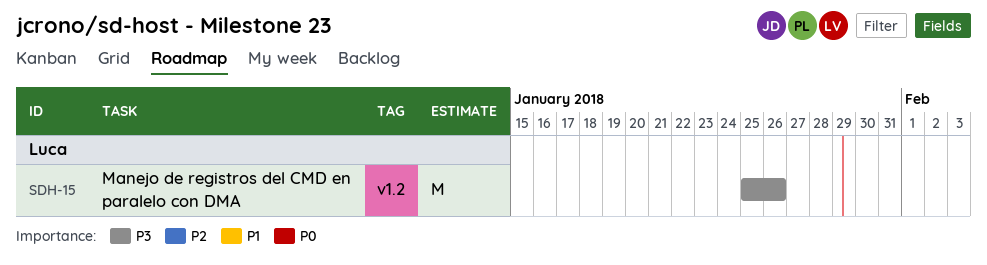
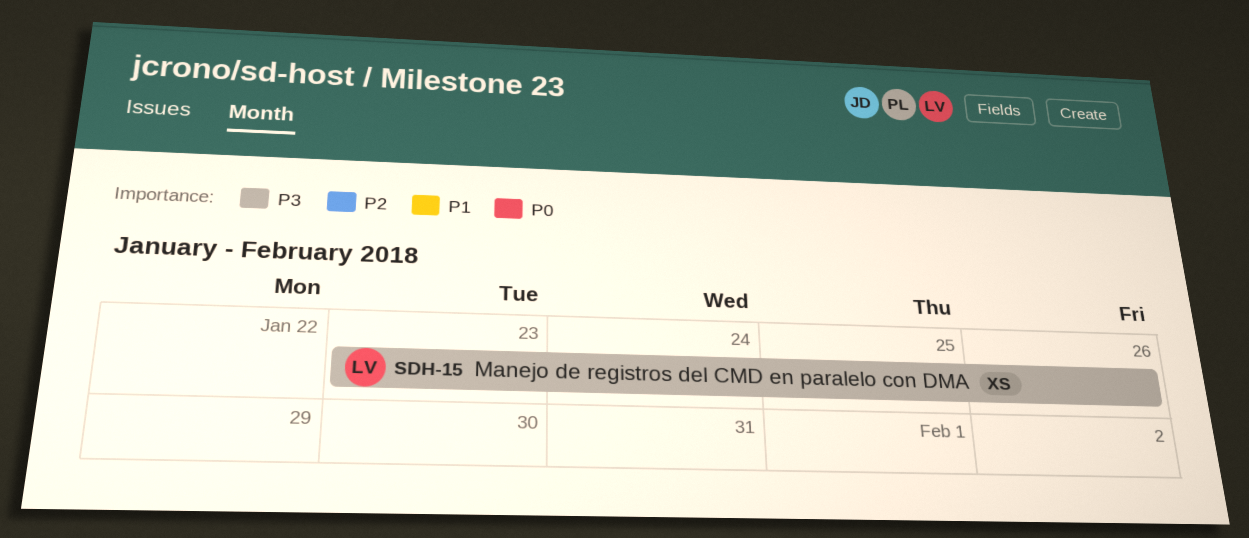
SDH-15, estimate: M -> XS
SDH-15, start: Jan 25 -> Jan 23

